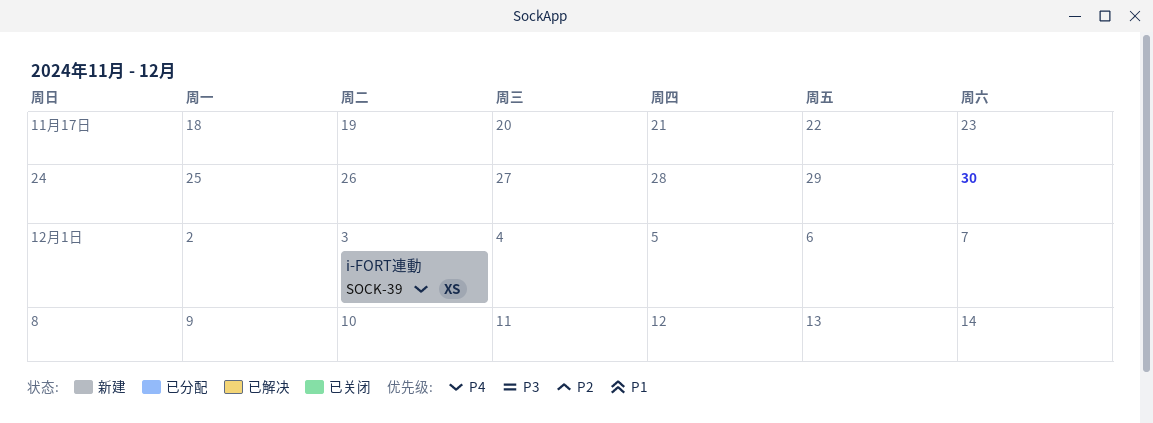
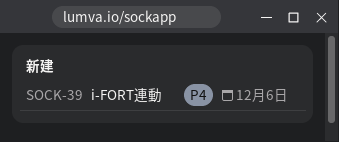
SOCK-39, due: Dec 3 -> Dec 6

